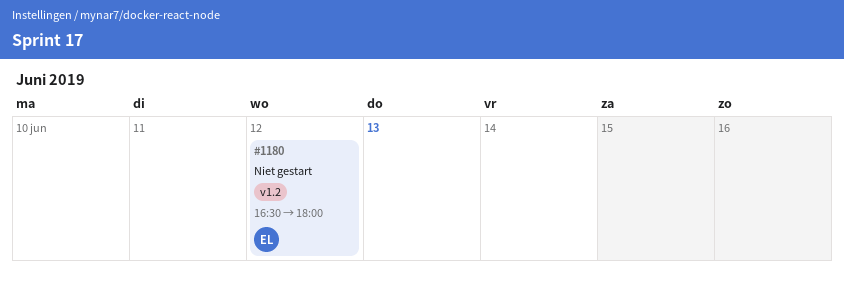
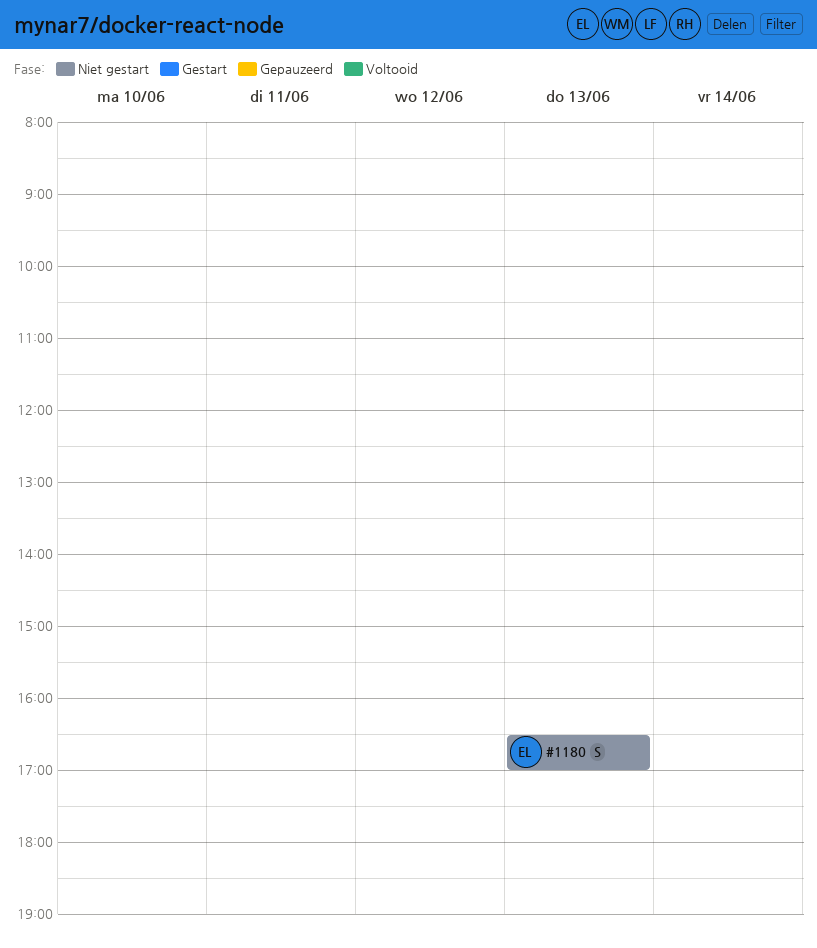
#1180, day: Jun 12 -> Jun 13
#1180, ends: 18:00 -> 17:00

